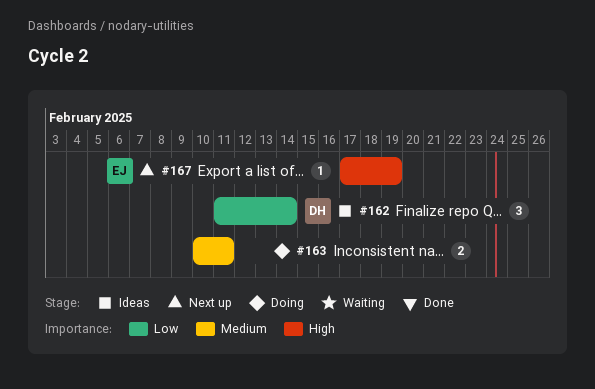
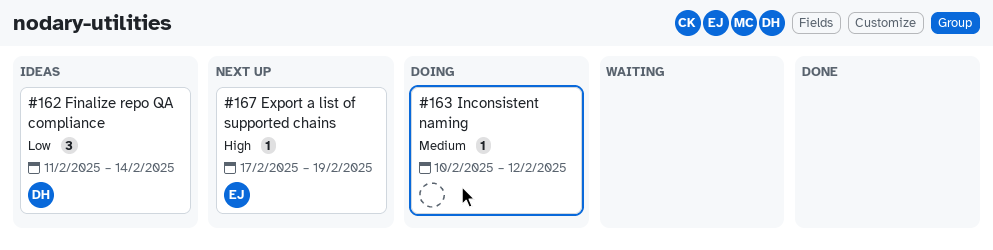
#163, estimate: 2 -> 1
#163, due: Feb 11 -> Feb 12

